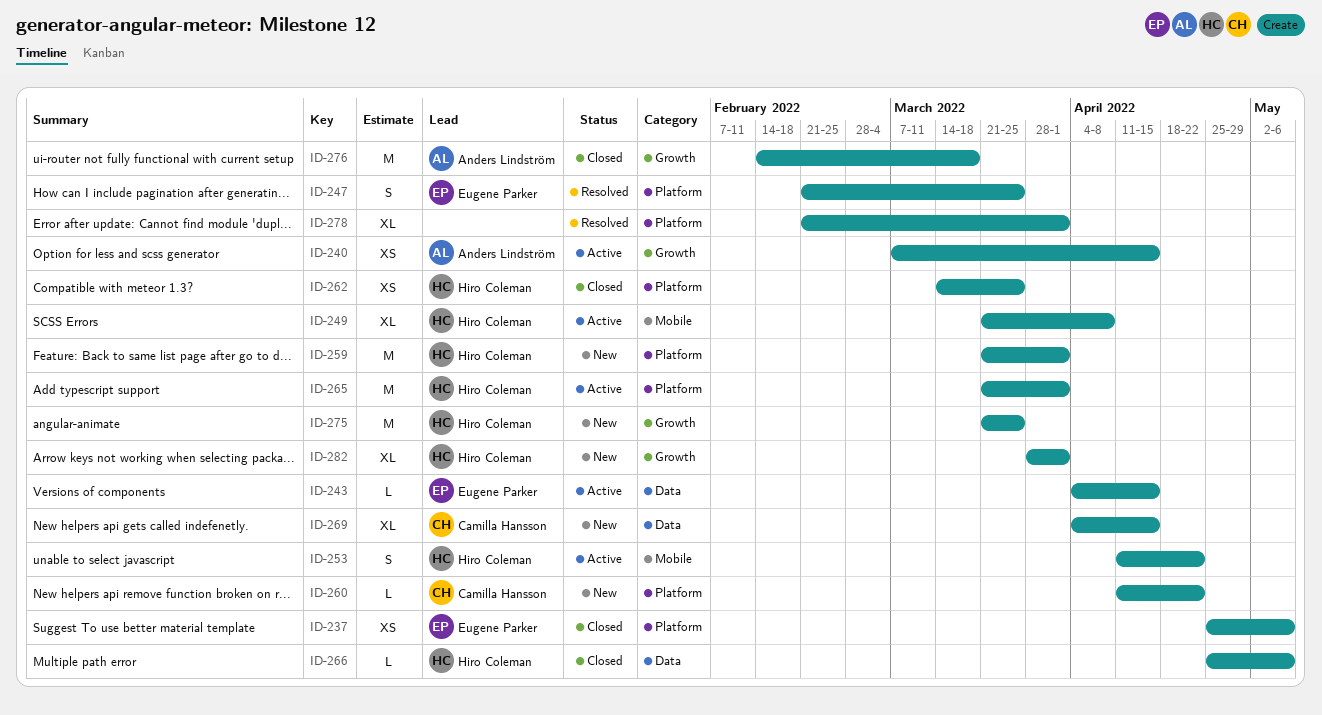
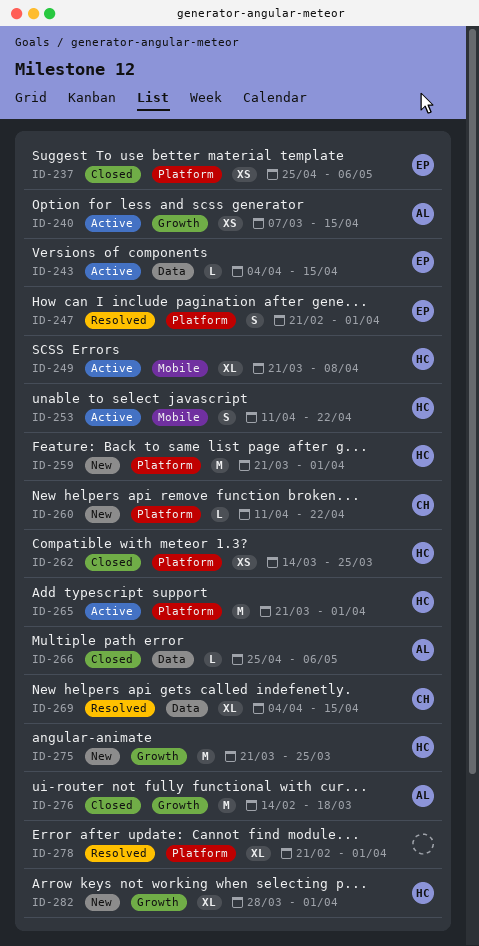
ID-247, due: Mar 25 -> Apr 1
ID-266, owner: Hiro Coleman -> Anders Lindström
ID-269, status: New -> Resolved

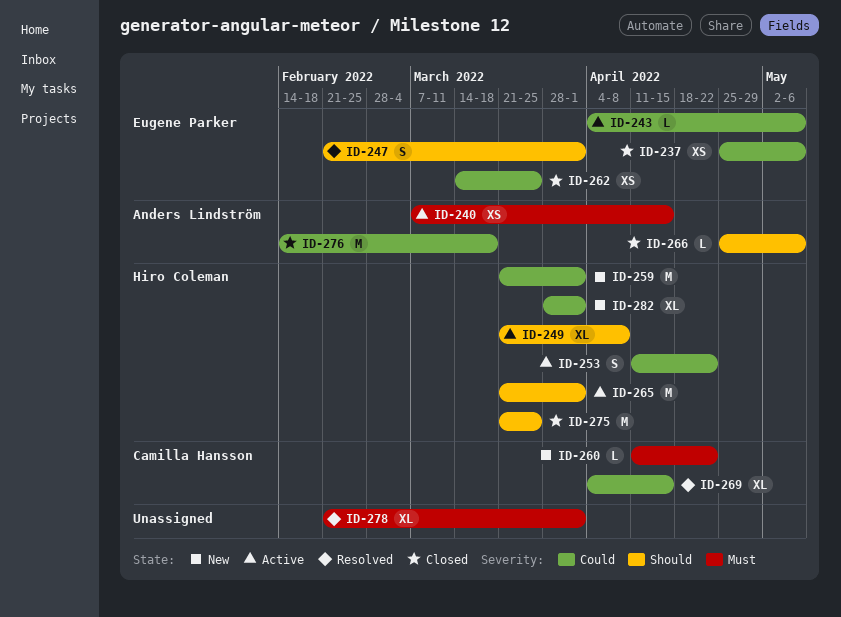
ID-243, due: Apr 15 -> May 6
ID-262, owner: Hiro Coleman -> Eugene Parker
ID-275, status: New -> Closed

